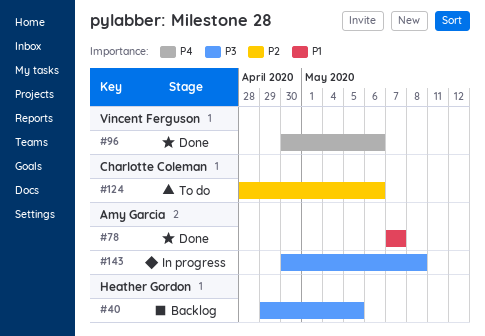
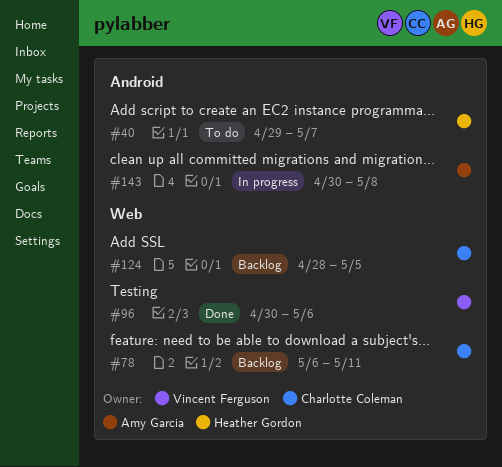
#40, status: Backlog -> To do
#40, due: May 5 -> May 7
#78, status: Done -> Backlog
#78, owner: Amy Garcia -> Charlotte Coleman
#78, start: May 7 -> May 6
#78, due: May 7 -> May 11
#124, status: To do -> Backlog
#124, due: May 6 -> May 5

